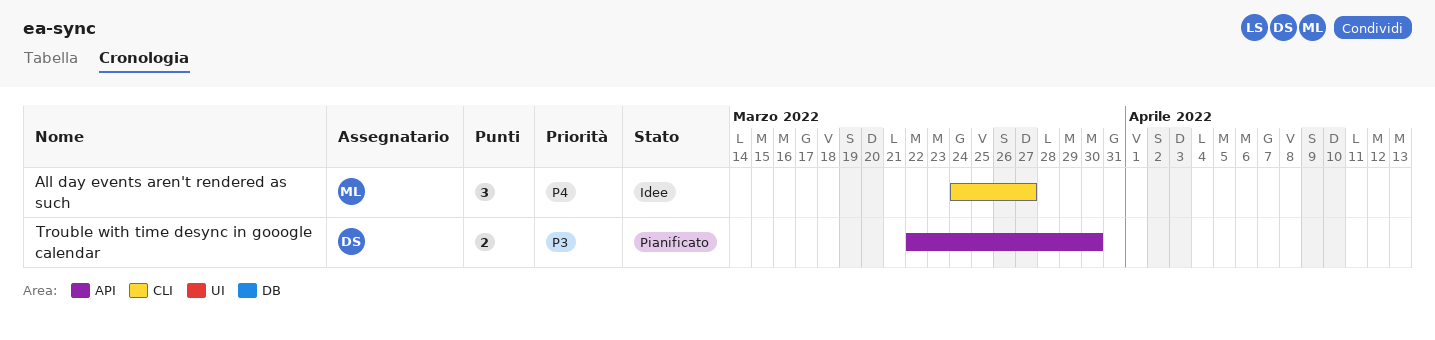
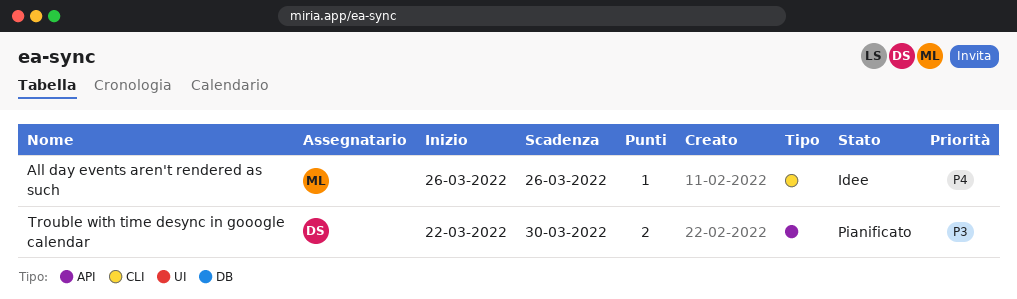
All day events aren't rendered as such, estimate: 3 -> 1
All day events aren't rendered as such, start: Mar 24 -> Mar 26
All day events aren't rendered as such, due: Mar 27 -> Mar 26

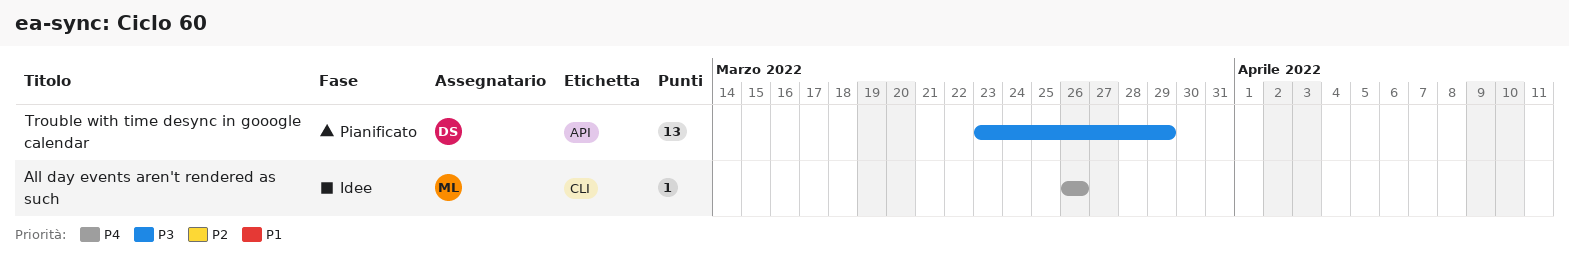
Trouble with time desync in gooogle calendar, estimate: 2 -> 13
Trouble with time desync in gooogle calendar, start: Mar 22 -> Mar 23
Trouble with time desync in gooogle calendar, due: Mar 30 -> Mar 29

